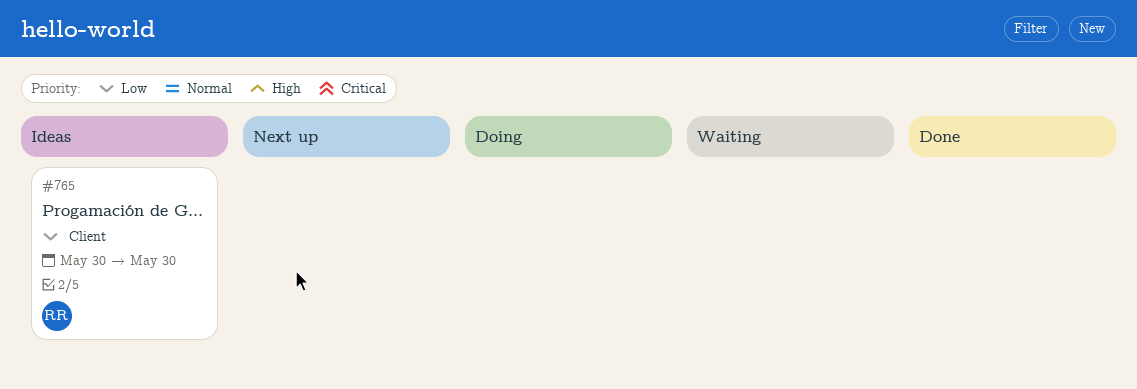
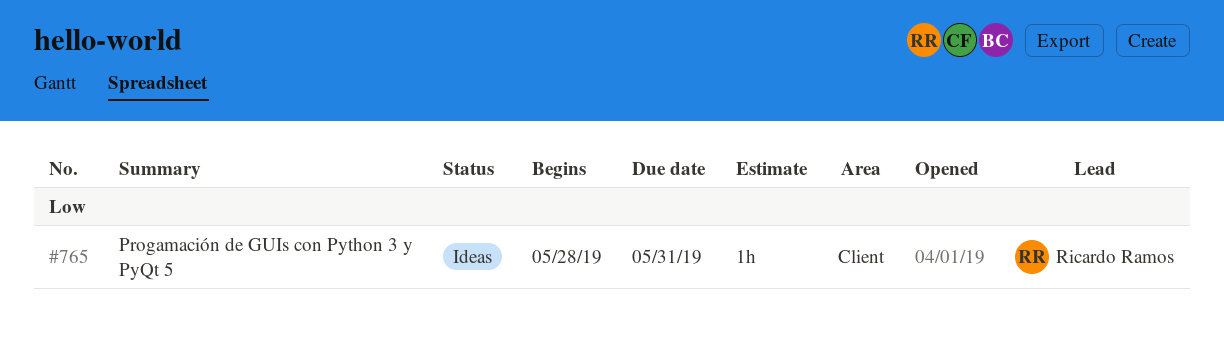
#765, start: May 30 -> May 28
#765, due: May 30 -> May 31

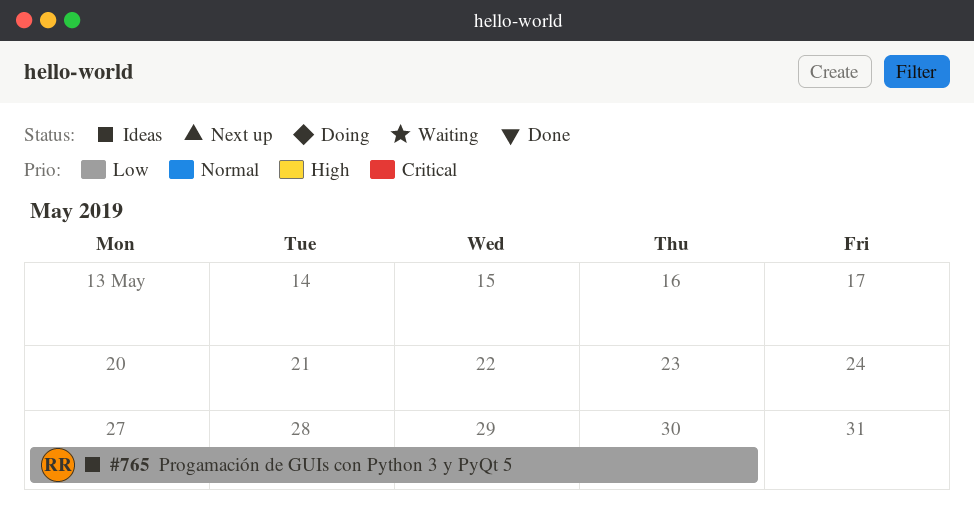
#765, start: May 28 -> May 27
#765, due: May 31 -> May 30

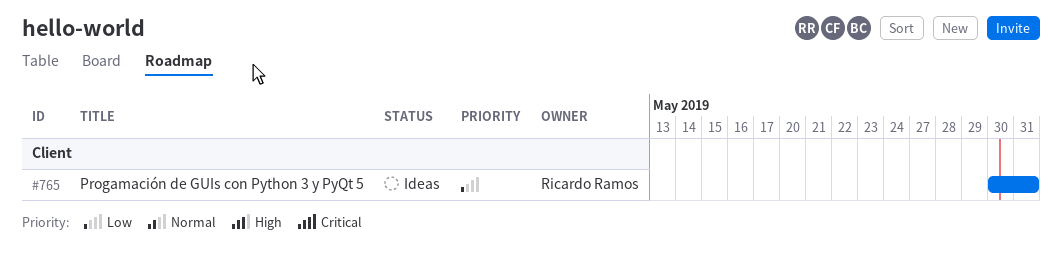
#765, start: May 27 -> May 30
#765, due: May 30 -> May 31

